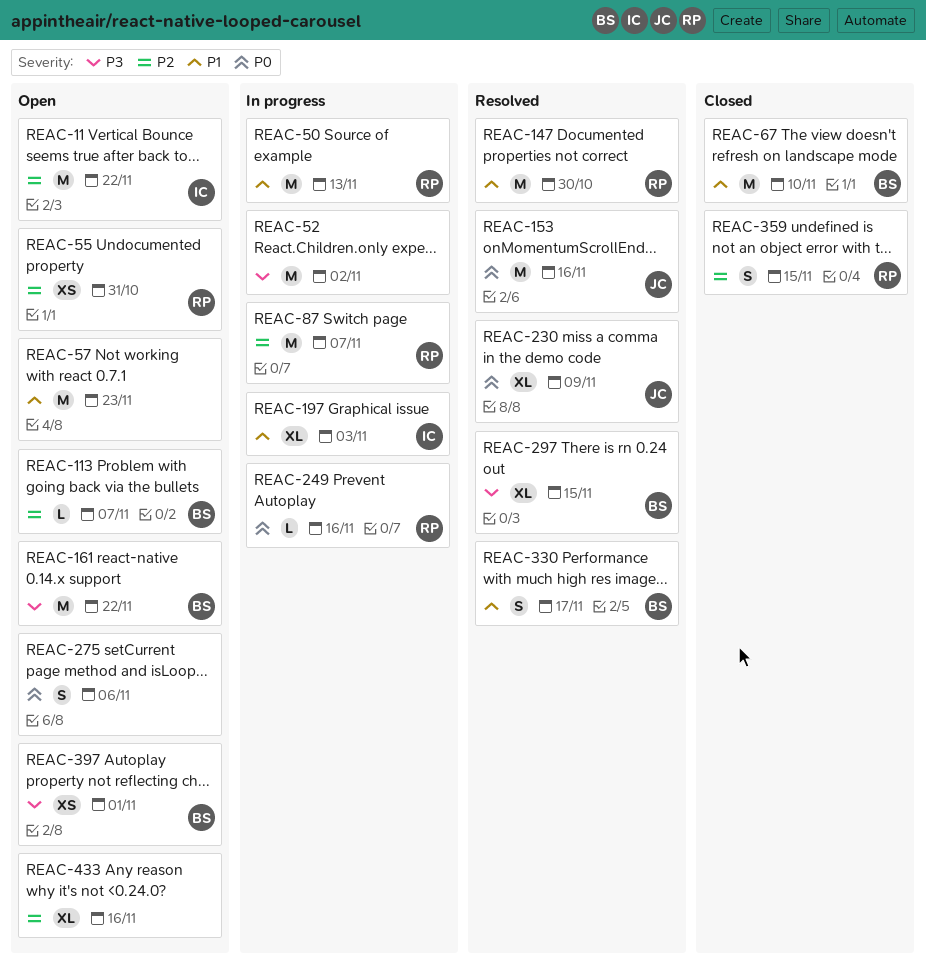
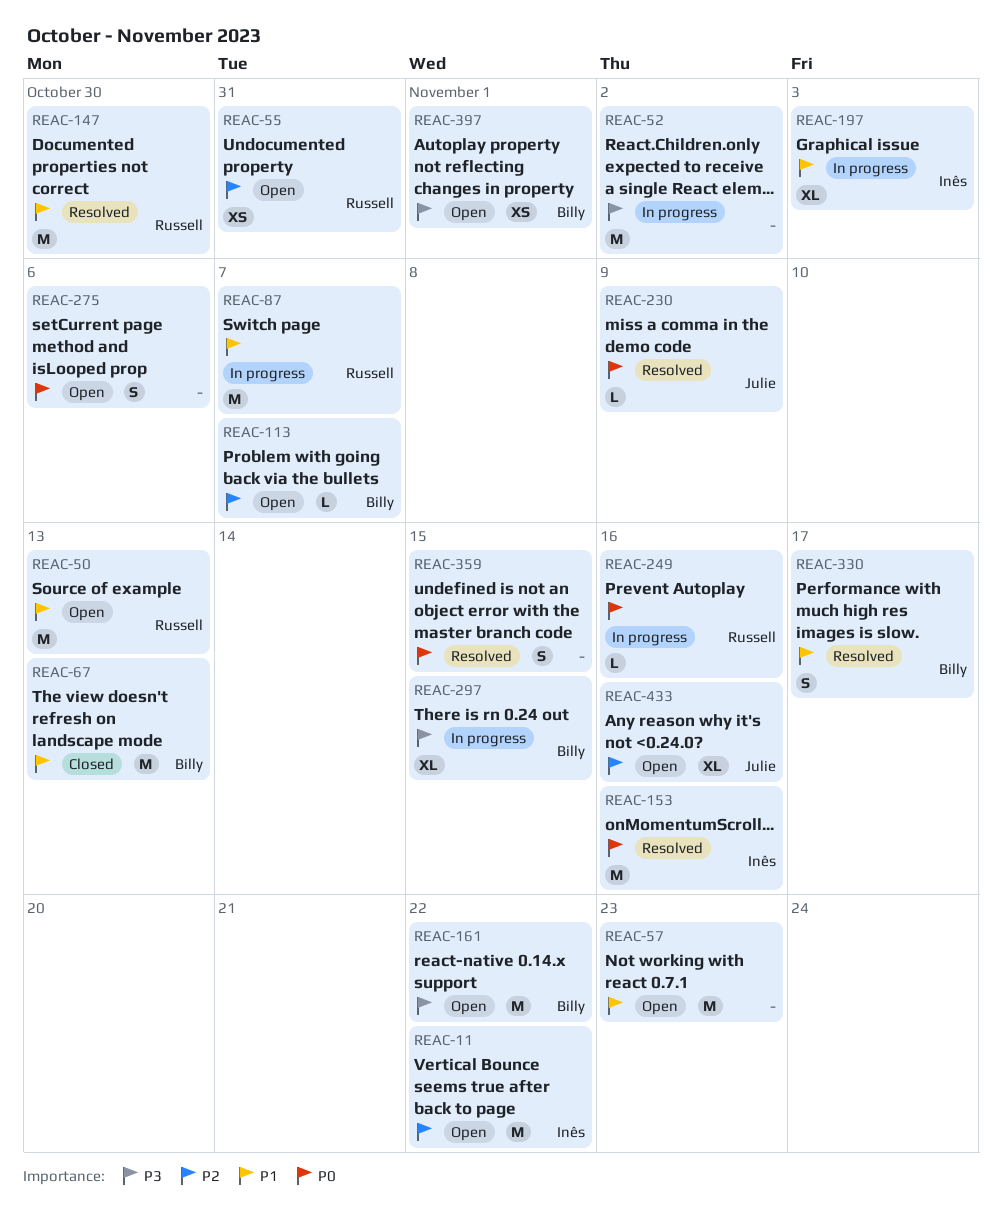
REAC-50, status: In progress -> Open
REAC-67, due: Nov 10 -> Nov 13
REAC-87, priority: P2 -> P1
REAC-153, owner: Julie -> Inês
REAC-230, estimate: XL -> L
REAC-297, status: Resolved -> In progress
REAC-359, status: Closed -> Resolved
REAC-359, owner: Russell -> none
REAC-359, priority: P2 -> P0
REAC-433, owner: none -> Julie

